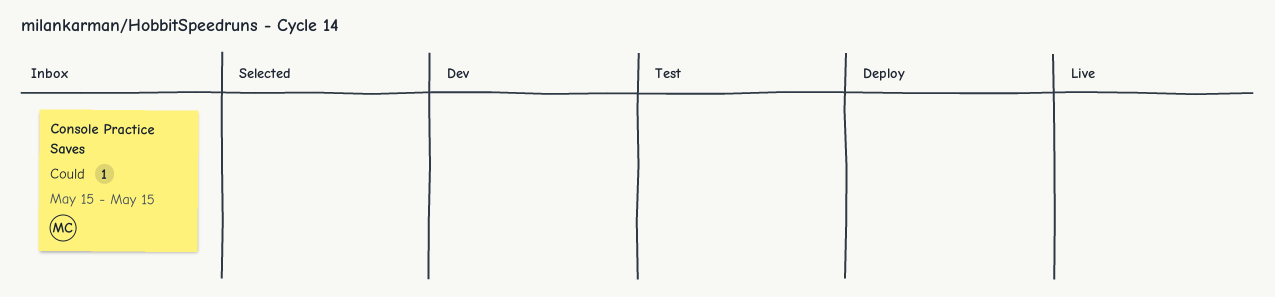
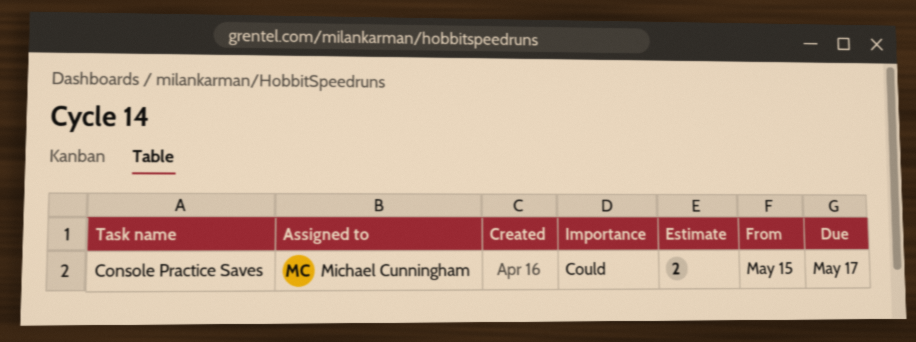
Console Practice Saves, estimate: 1 -> 2
Console Practice Saves, due: May 15 -> May 17

